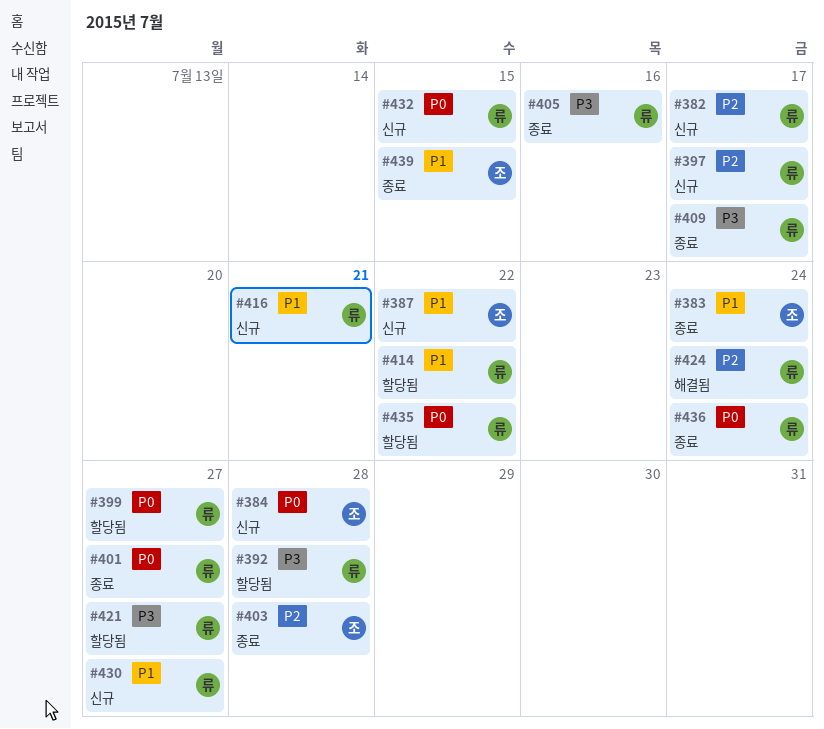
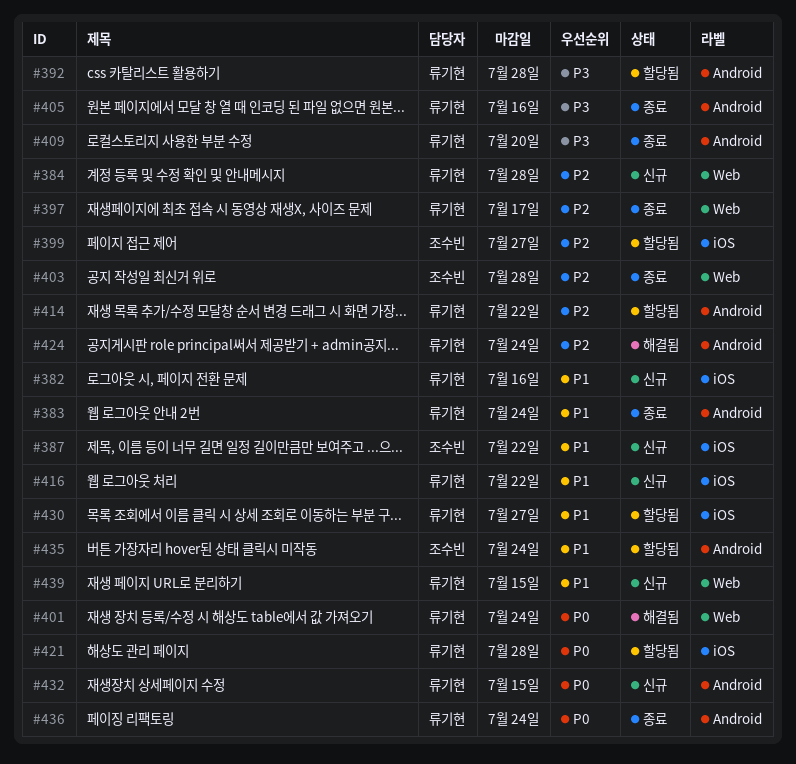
#382, priority: P2 -> P1
#382, due: Jul 17 -> Jul 16
#383, owner: 조수빈 -> 류기현
#384, owner: 조수빈 -> 류기현
#384, priority: P0 -> P2
#397, status: 신규 -> 종료
#399, owner: 류기현 -> 조수빈
#399, priority: P0 -> P2
#401, status: 종료 -> 해결됨
#401, due: Jul 27 -> Jul 24
#409, due: Jul 17 -> Jul 20
#414, priority: P1 -> P2
#416, due: Jul 21 -> Jul 22
#421, priority: P3 -> P0
#421, due: Jul 27 -> Jul 28
#430, status: 신규 -> 할당됨
#435, owner: 류기현 -> 조수빈
#435, priority: P0 -> P1
#435, due: Jul 22 -> Jul 24
#439, status: 종료 -> 신규
#439, owner: 조수빈 -> 류기현

